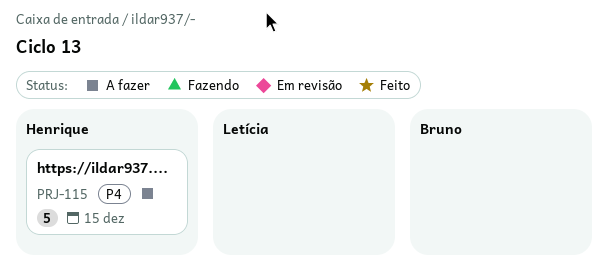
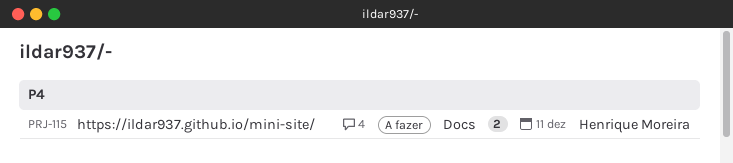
PRJ-115, estimate: 5 -> 2
PRJ-115, due: Dec 15 -> Dec 11

